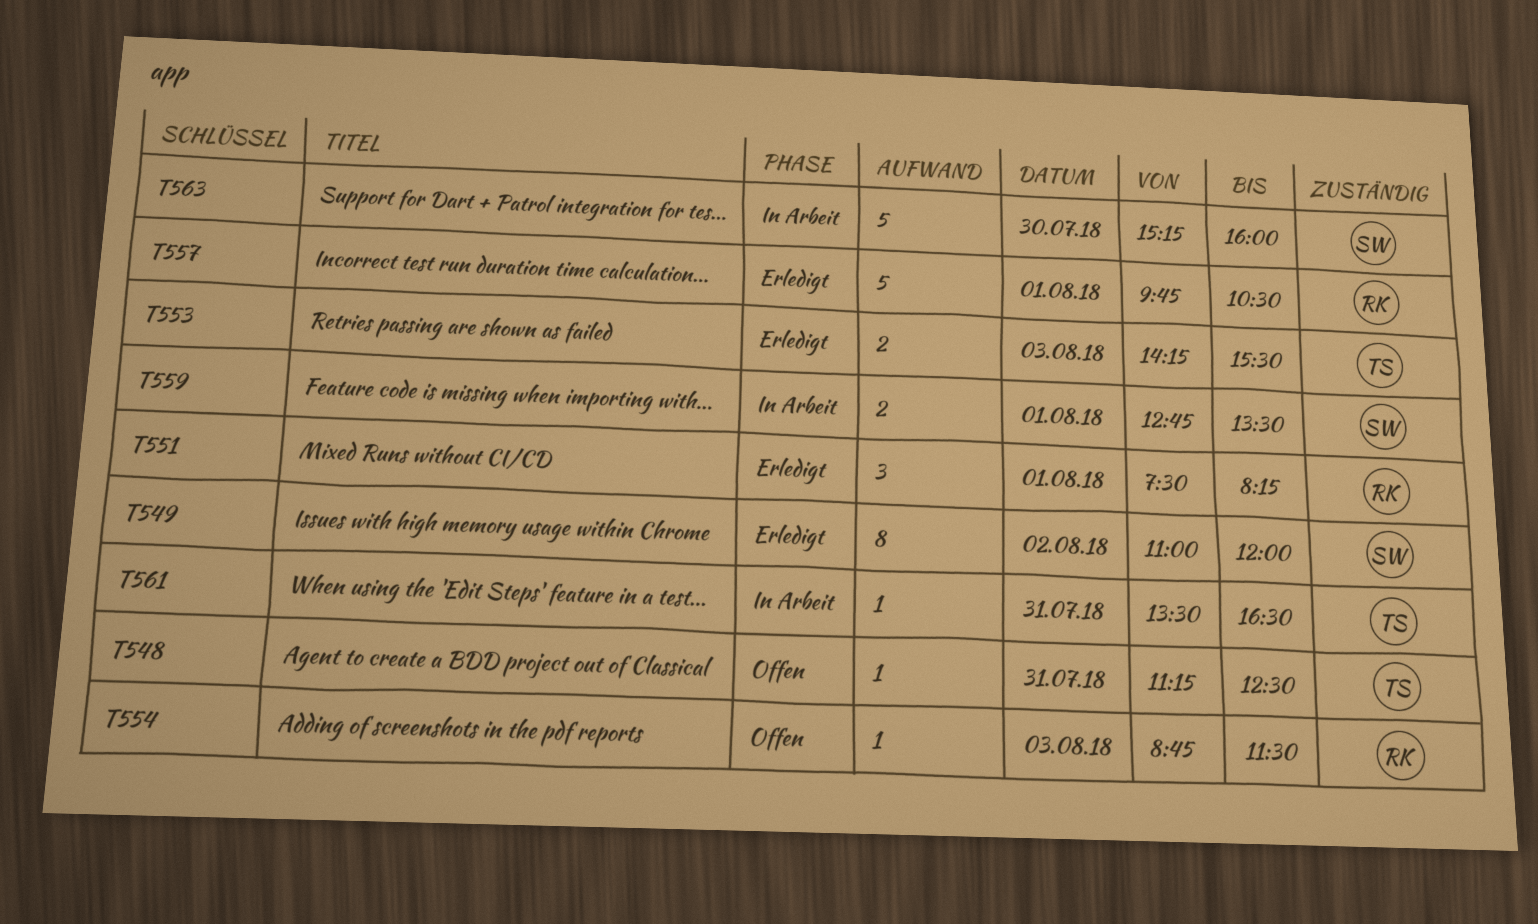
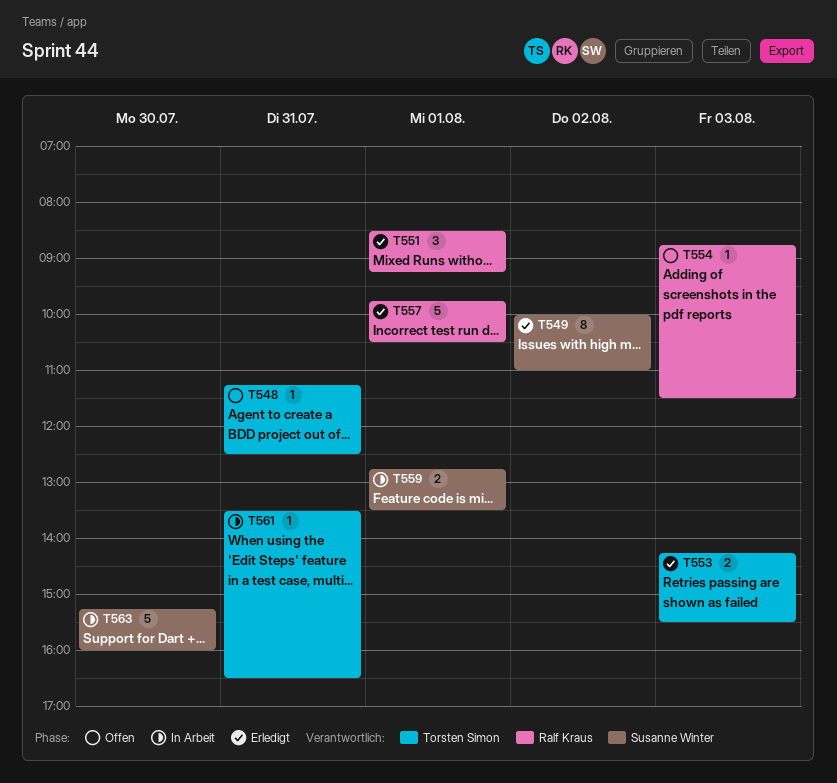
T549, begins: 11:00 -> 10:00
T549, ends: 12:00 -> 11:00
T551, begins: 07:30 -> 08:30
T551, ends: 08:15 -> 09:15

